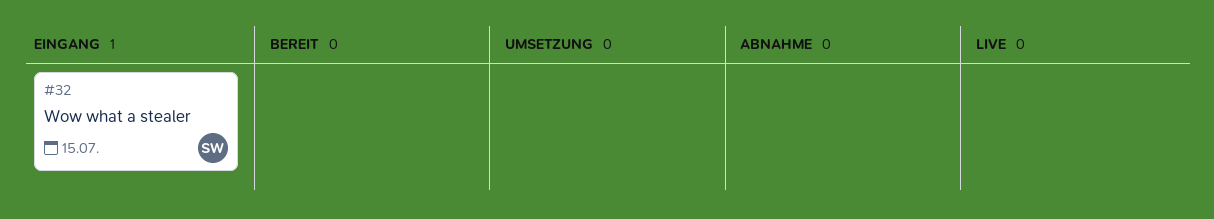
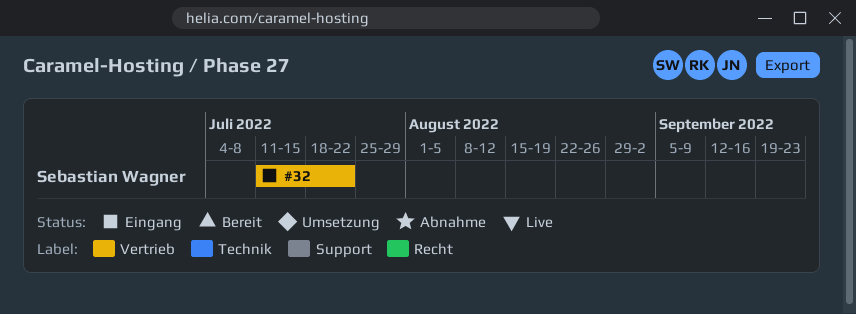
#32, due: Jul 15 -> Jul 22

